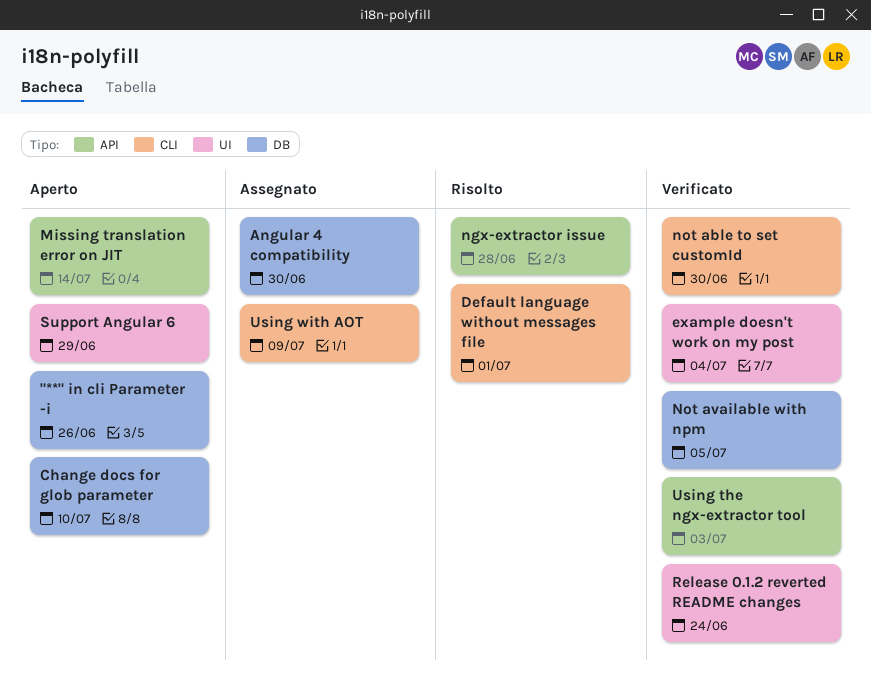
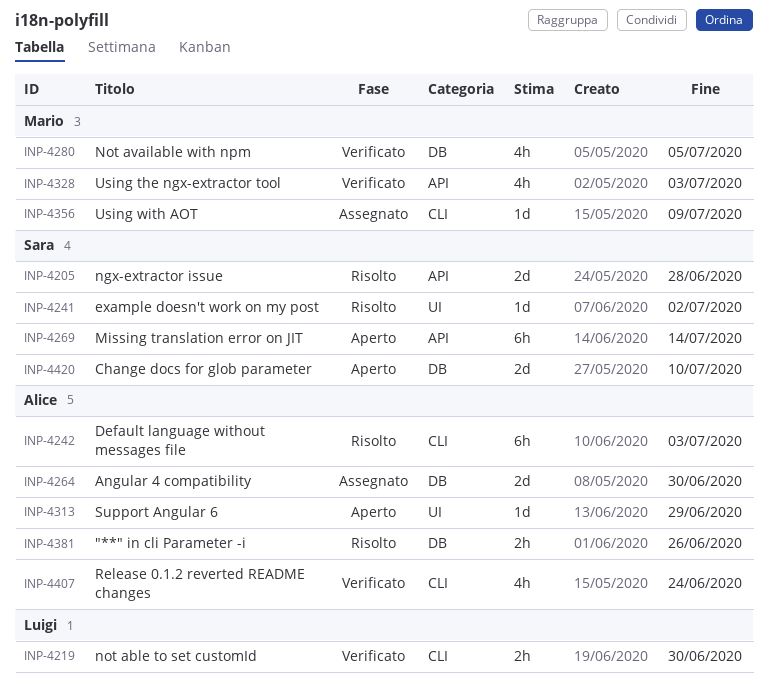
"**" in cli Parameter -i, status: Aperto -> Risolto
Default language without messages file, due: Jul 1 -> Jul 3
example doesn't work on my post, status: Verificato -> Risolto
example doesn't work on my post, due: Jul 4 -> Jul 2
Release 0.1.2 reverted README changes, label: UI -> CLI

